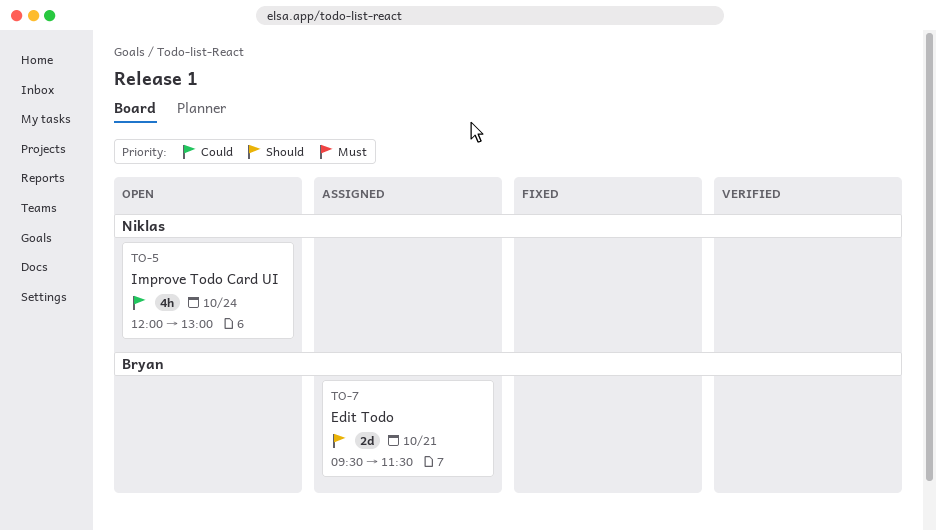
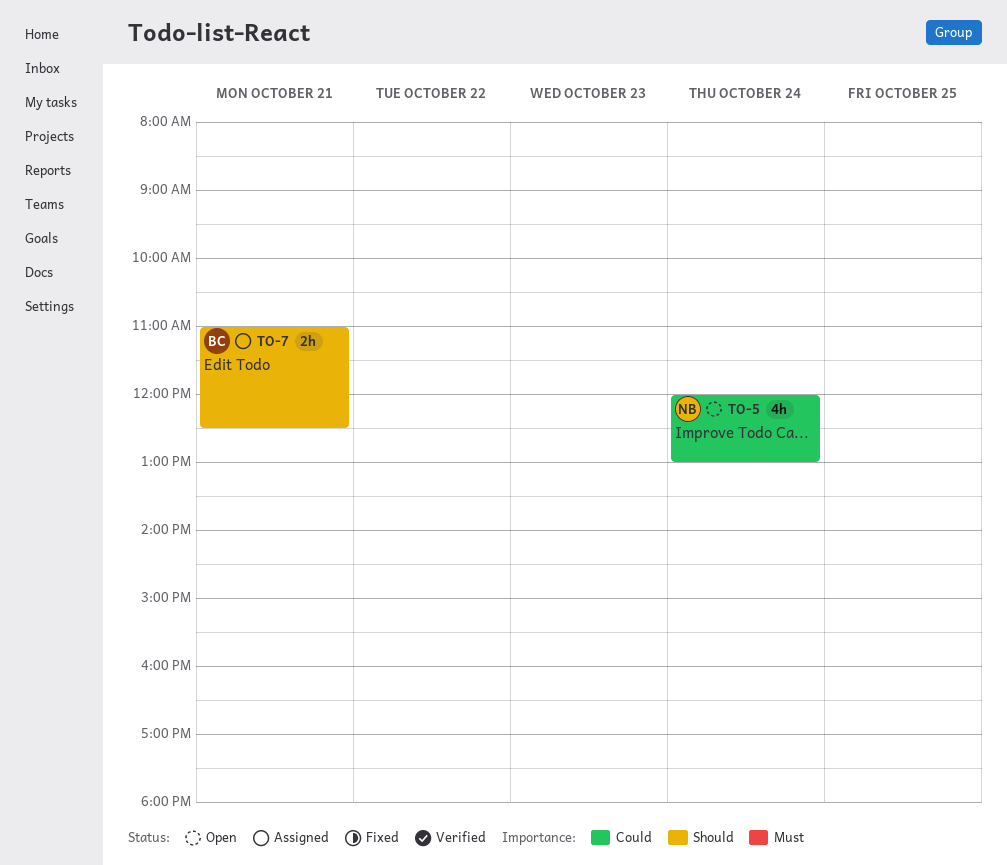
TO-7, estimate: 2d -> 2h
TO-7, begins: 09:30 -> 11:00
TO-7, ends: 11:30 -> 12:30

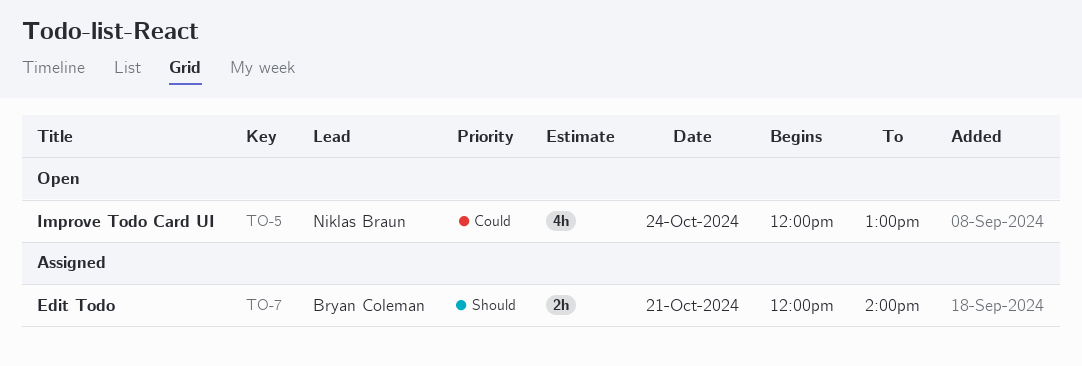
TO-7, begins: 11:00 -> 12:00
TO-7, ends: 12:30 -> 14:00

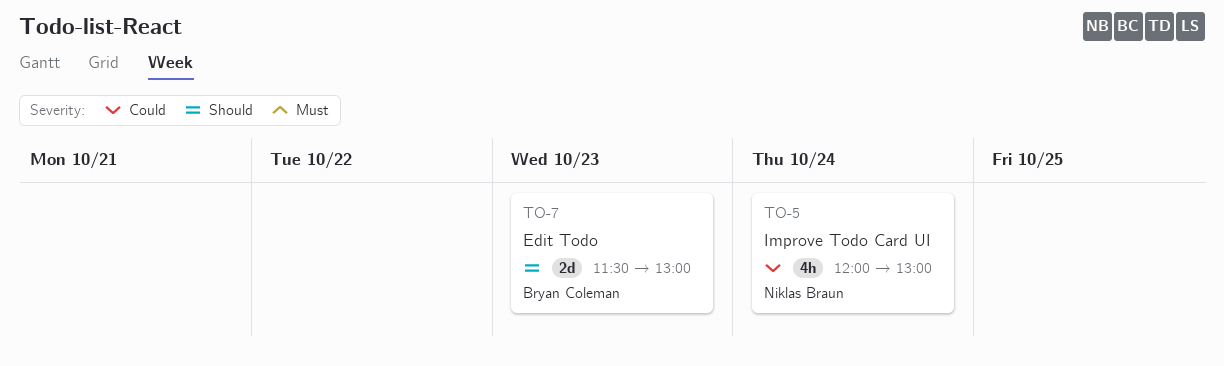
TO-7, estimate: 2h -> 2d
TO-7, day: Oct 21 -> Oct 23
TO-7, begins: 12:00 -> 11:30
TO-7, ends: 14:00 -> 13:00

